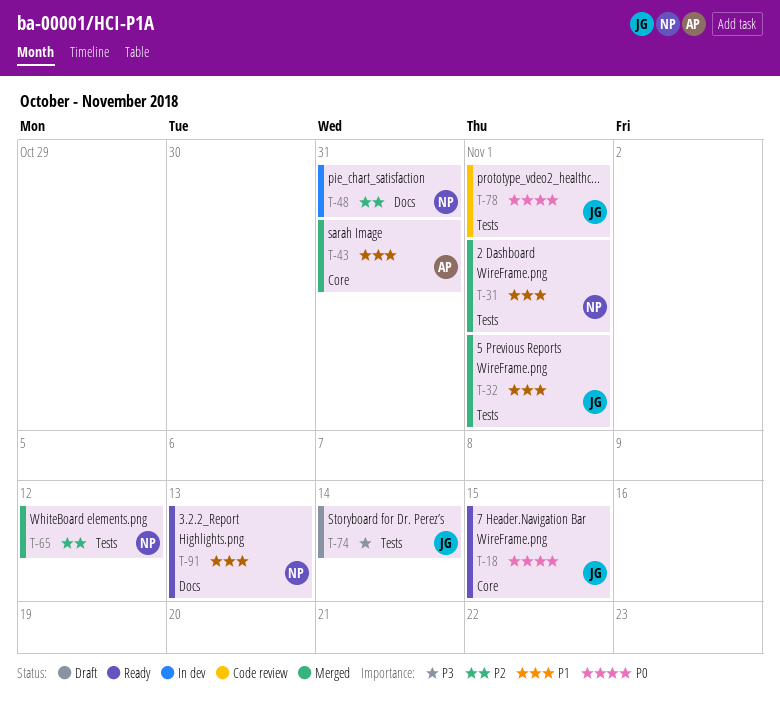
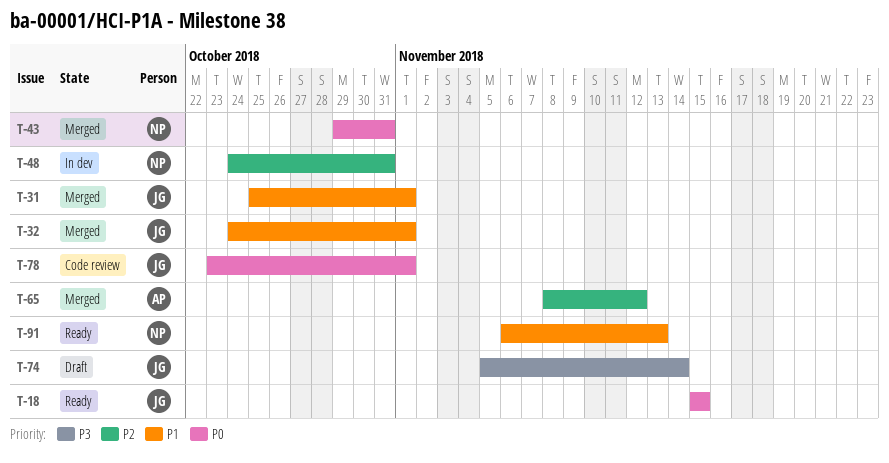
T-31, owner: NP -> JG
T-43, owner: AP -> NP
T-43, priority: P1 -> P0
T-65, owner: NP -> AP

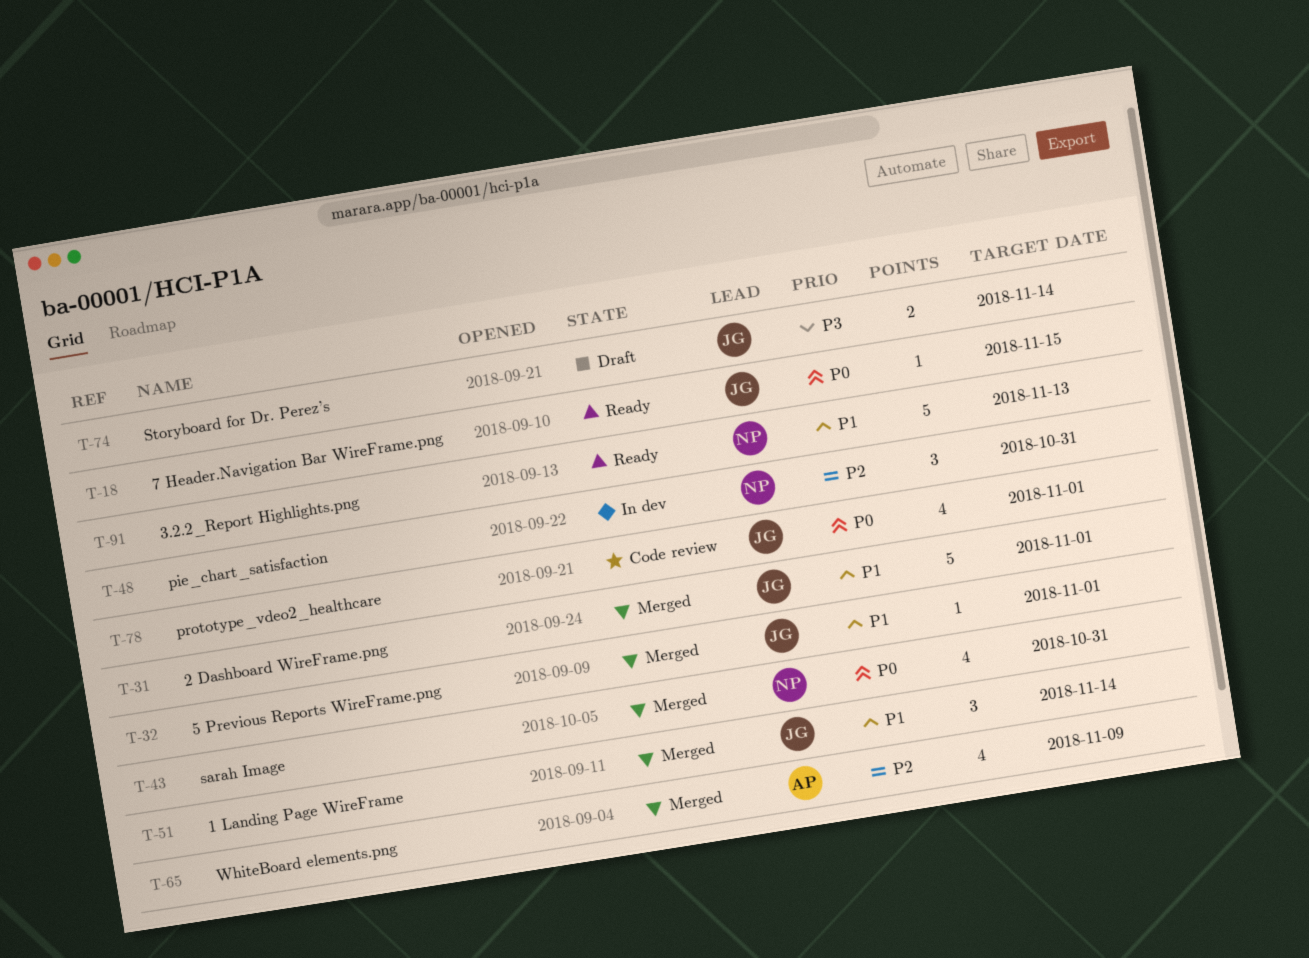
T-51: none -> present
T-65, due: Nov 12 -> Nov 9

